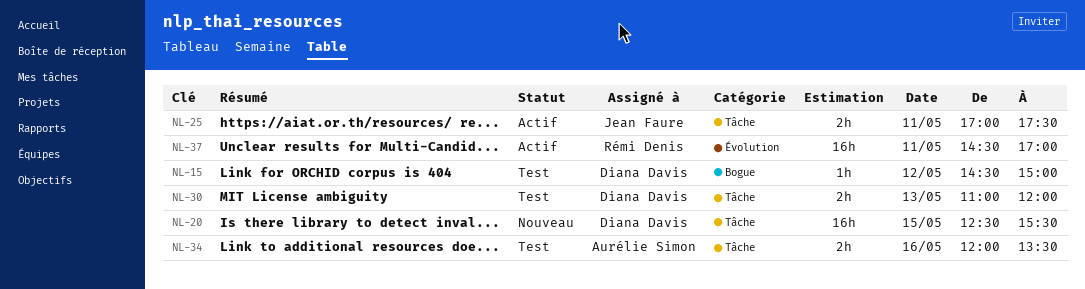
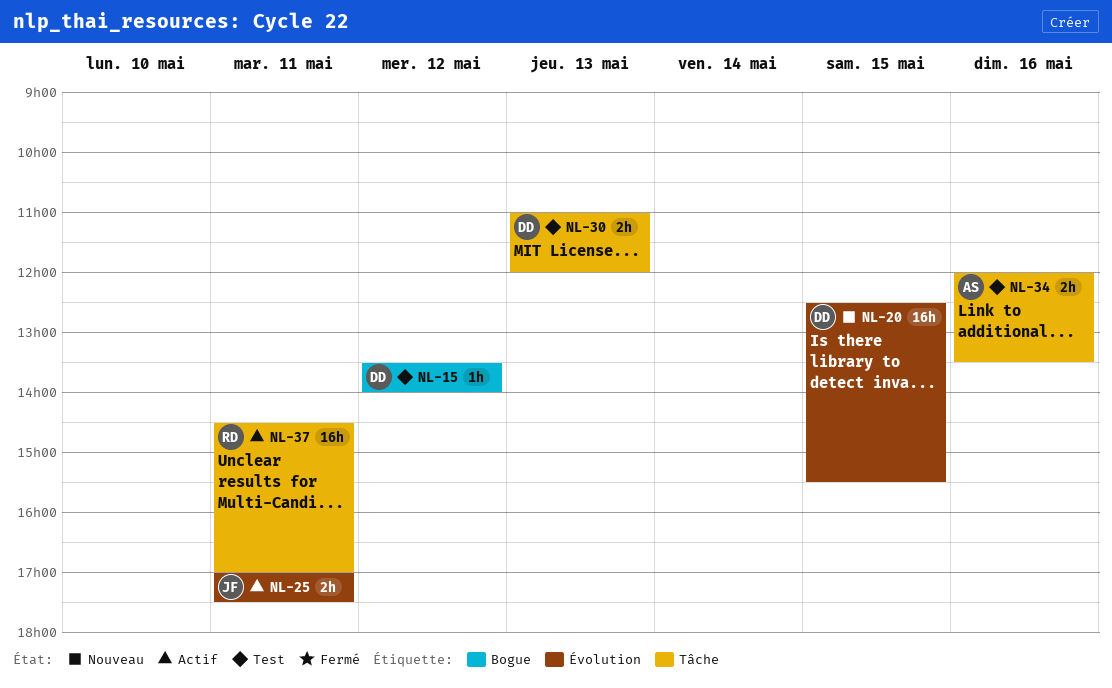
NL-15, begins: 14:30 -> 13:30
NL-15, ends: 15:00 -> 14:00
NL-20, label: Tâche -> Évolution
NL-25, label: Tâche -> Évolution
NL-37, label: Évolution -> Tâche

